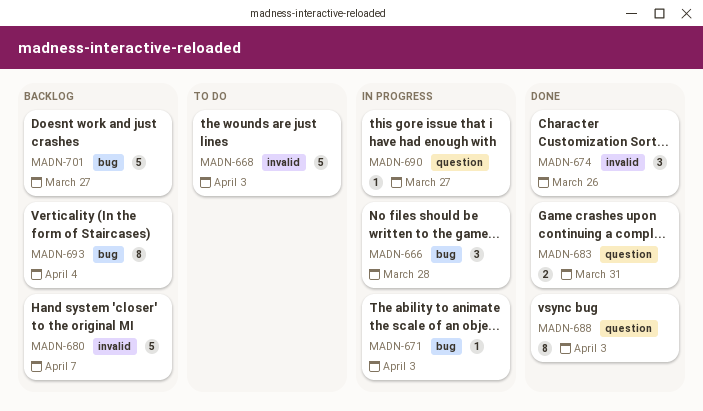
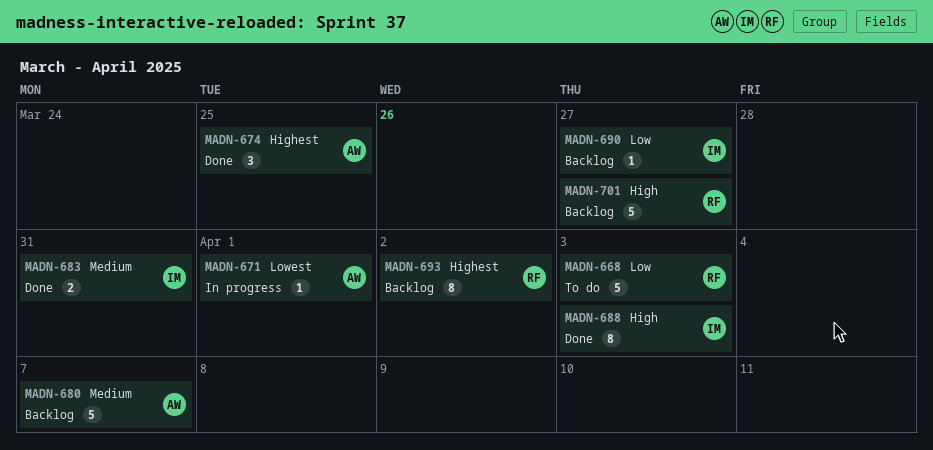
MADN-666: present -> none
MADN-671, due: Apr 3 -> Apr 1
MADN-674, due: Mar 26 -> Mar 25
MADN-690, status: In progress -> Backlog
MADN-693, due: Apr 4 -> Apr 2

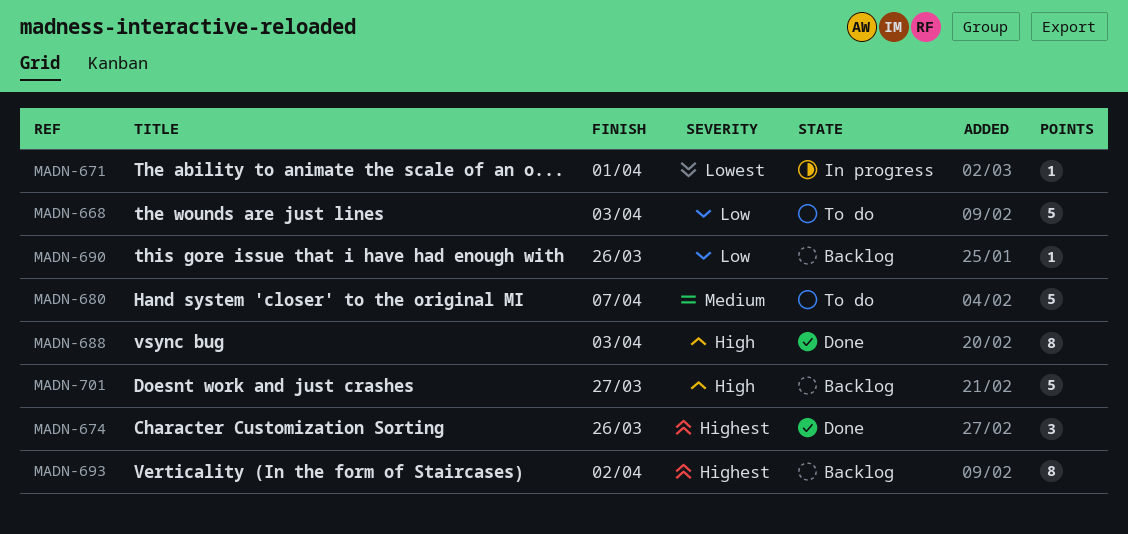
MADN-674, due: Mar 25 -> Mar 26
MADN-680, status: Backlog -> To do
MADN-683: present -> none
MADN-690, due: Mar 27 -> Mar 26

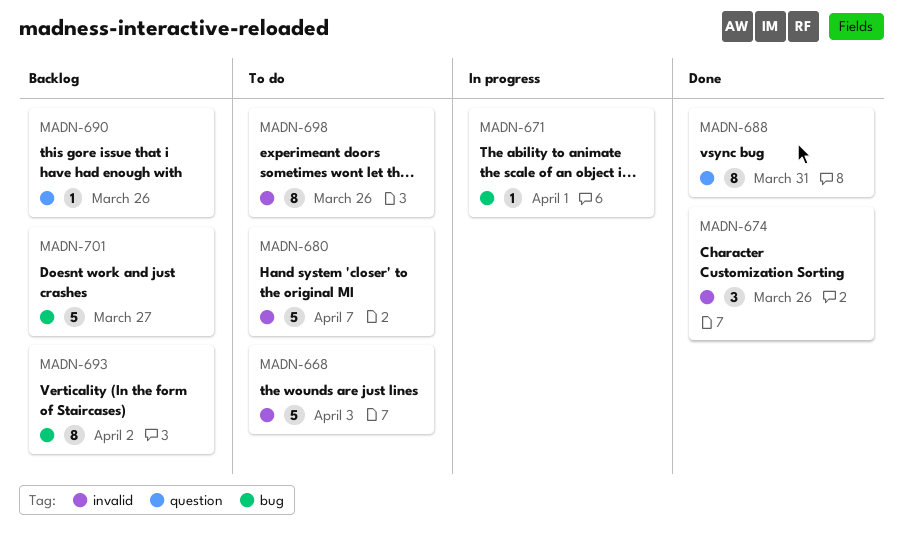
MADN-688, due: Apr 3 -> Mar 31
MADN-698: none -> present

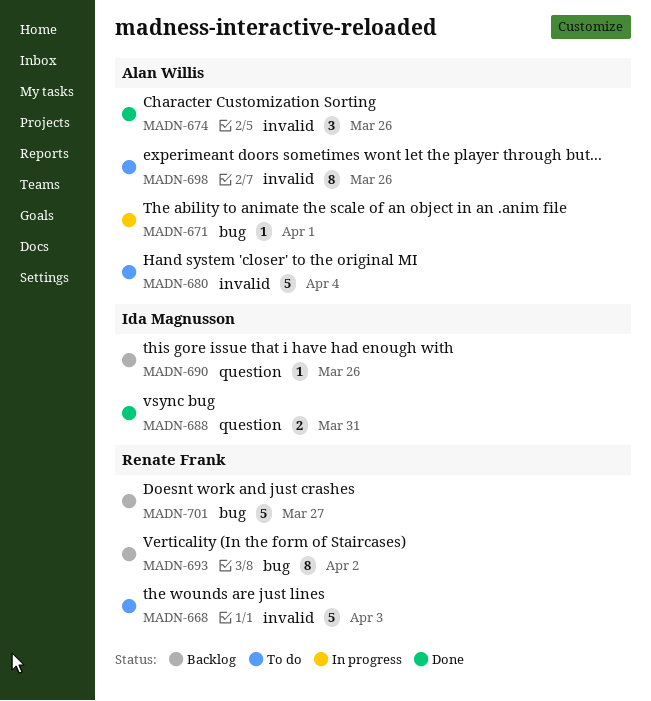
MADN-680, due: Apr 7 -> Apr 4
MADN-688, estimate: 8 -> 2

